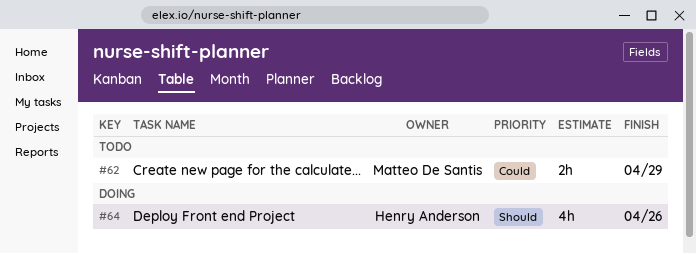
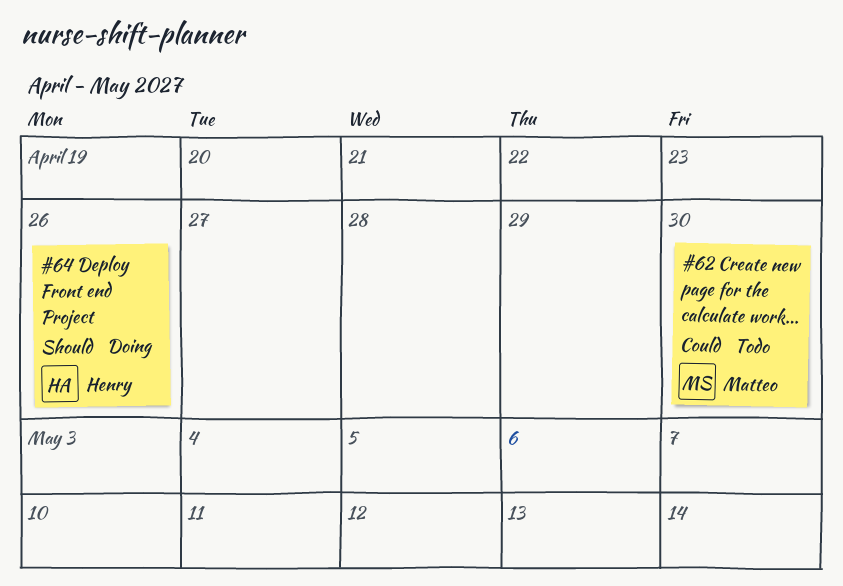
#62, due: Apr 29 -> Apr 30

